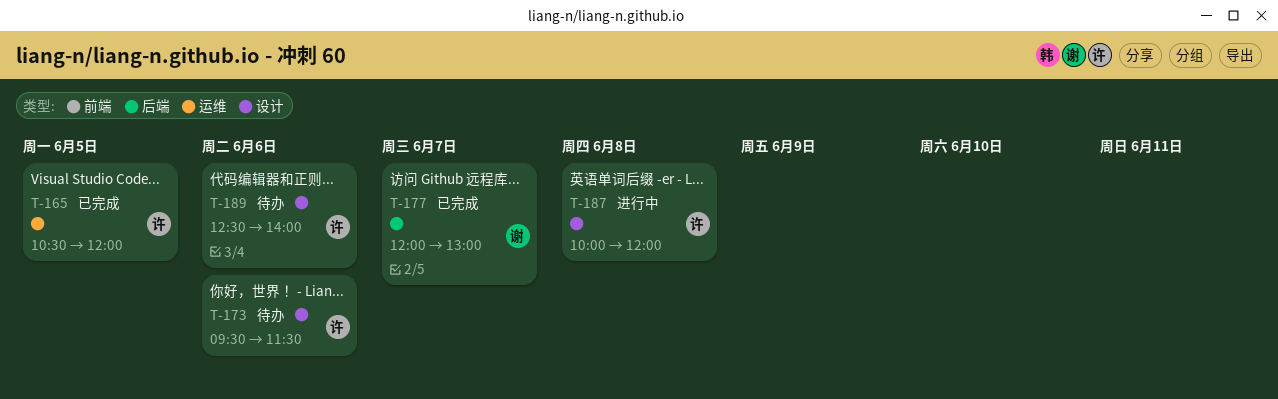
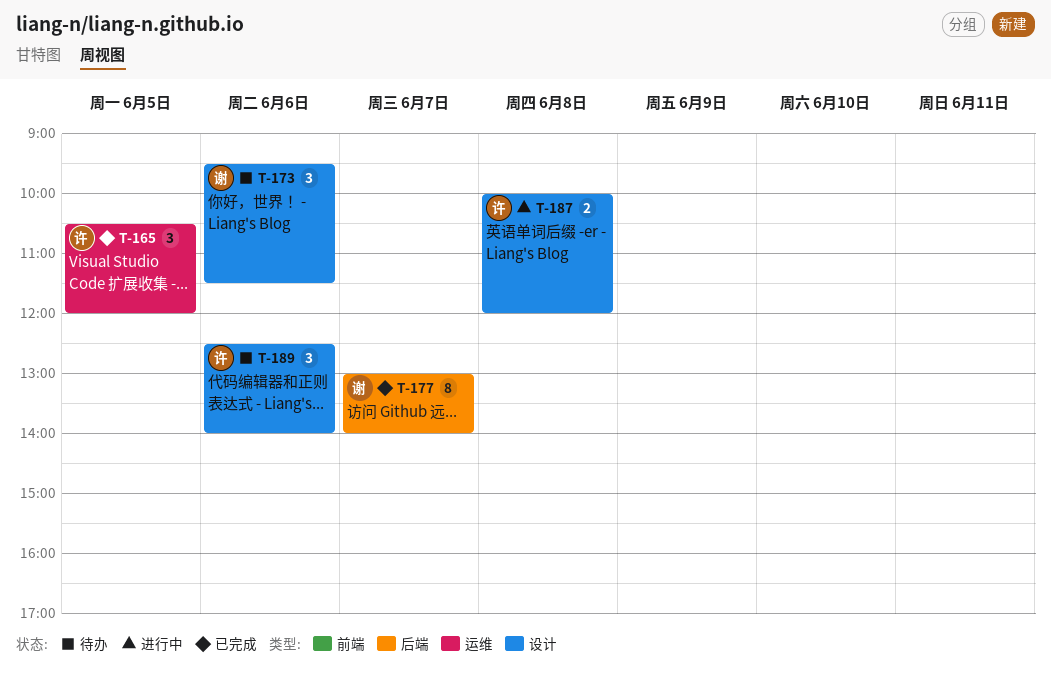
T-173, owner: 许 -> 谢
T-177, begins: 12:00 -> 13:00
T-177, ends: 13:00 -> 14:00

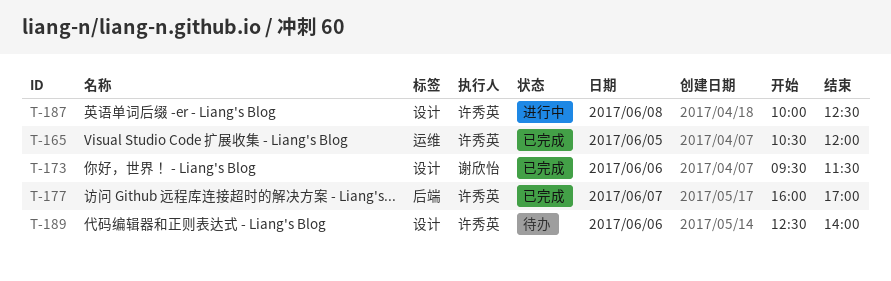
T-173, status: 待办 -> 已完成
T-177, owner: 谢欣怡 -> 许秀英
T-177, begins: 13:00 -> 16:00
T-177, ends: 14:00 -> 17:00
T-187, ends: 12:00 -> 12:30

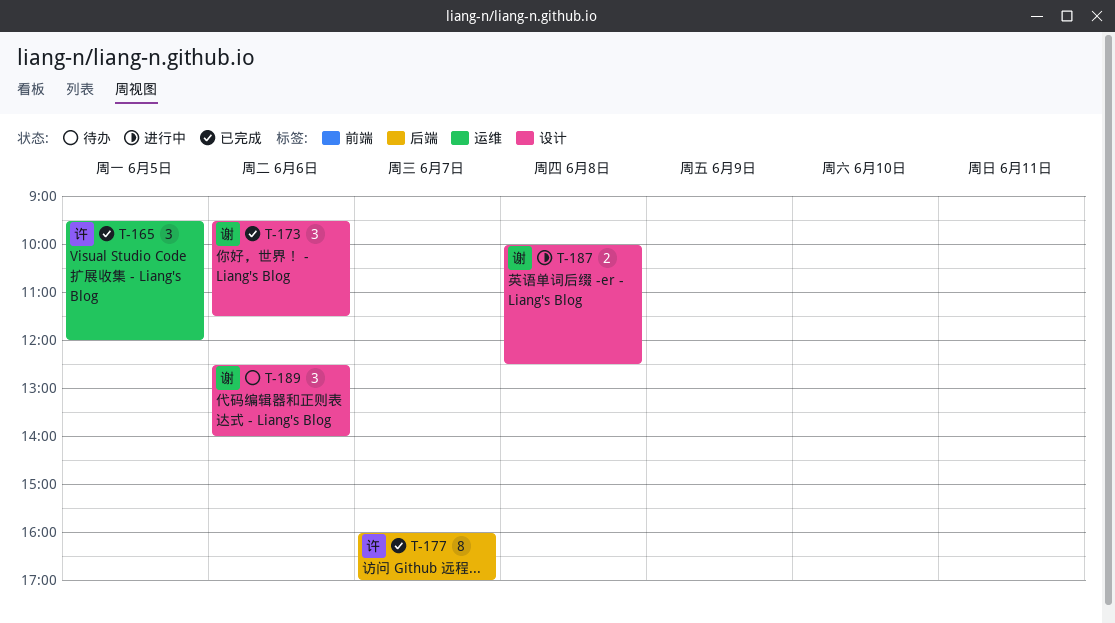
T-165, begins: 10:30 -> 09:30
T-187, owner: 许秀英 -> 谢欣怡
T-189, owner: 许秀英 -> 谢欣怡

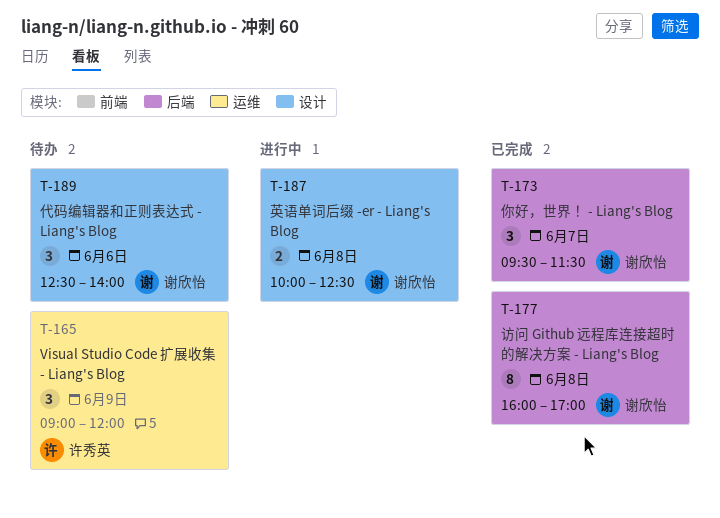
T-165, status: 已完成 -> 待办
T-165, day: Jun 5 -> Jun 9
T-165, begins: 09:30 -> 09:00
T-173, label: 设计 -> 后端
T-173, day: Jun 6 -> Jun 7
T-177, owner: 许秀英 -> 谢欣怡
T-177, day: Jun 7 -> Jun 8

